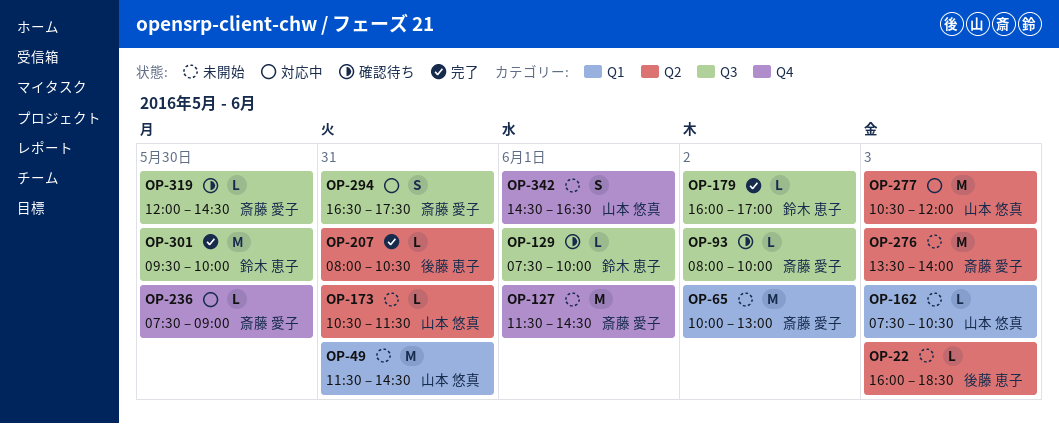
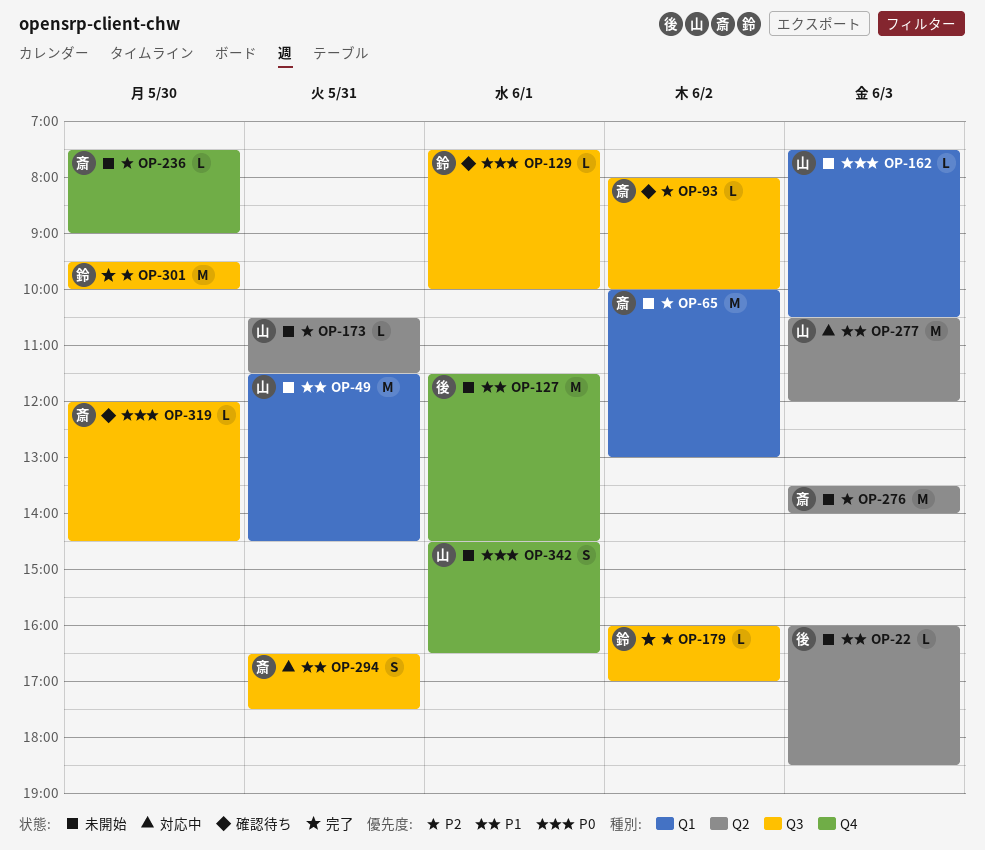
OP-127, owner: 斎藤 愛子 -> 後藤 恵子
OP-207: present -> none
OP-236, status: 対応中 -> 未開始

